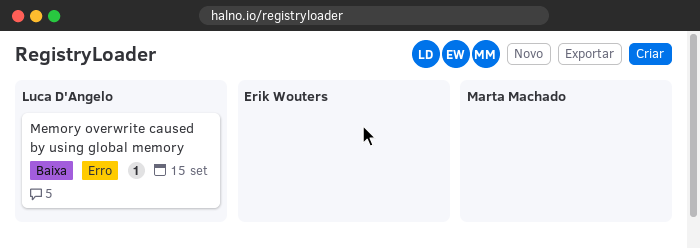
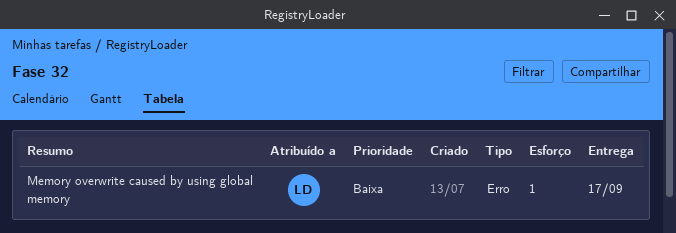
Memory overwrite caused by using global memory, due: Sep 15 -> Sep 17

